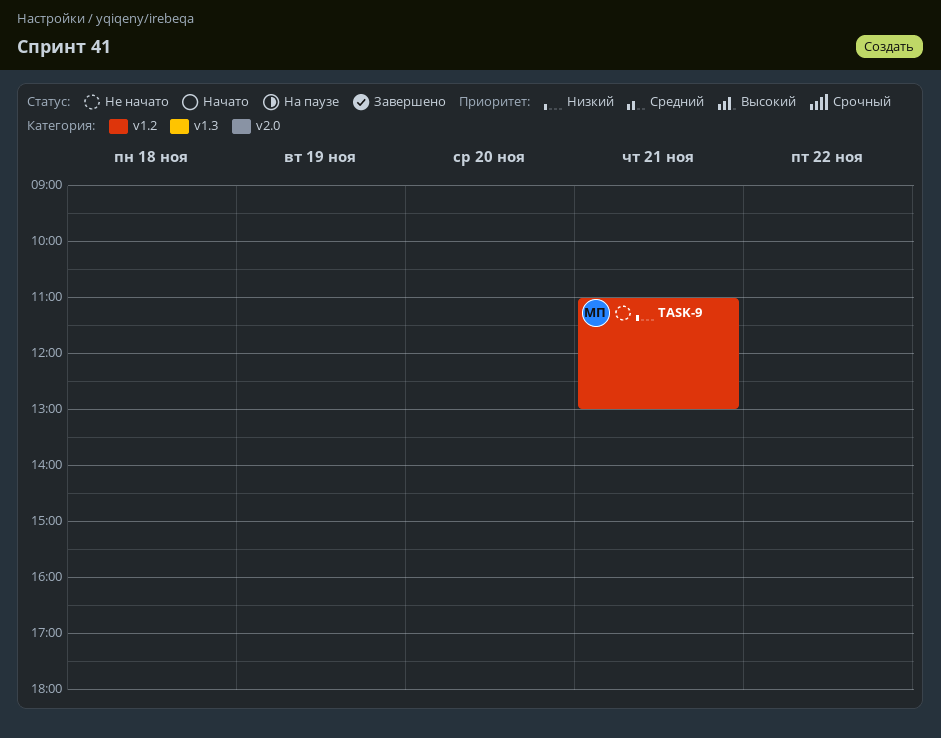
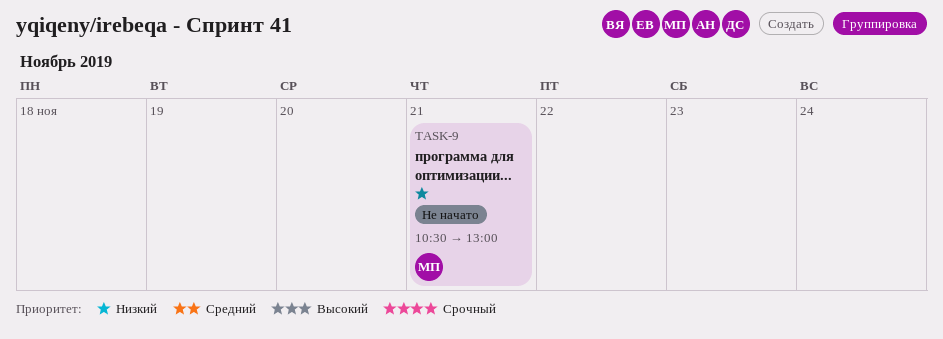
TASK-9, begins: 11:00 -> 10:30

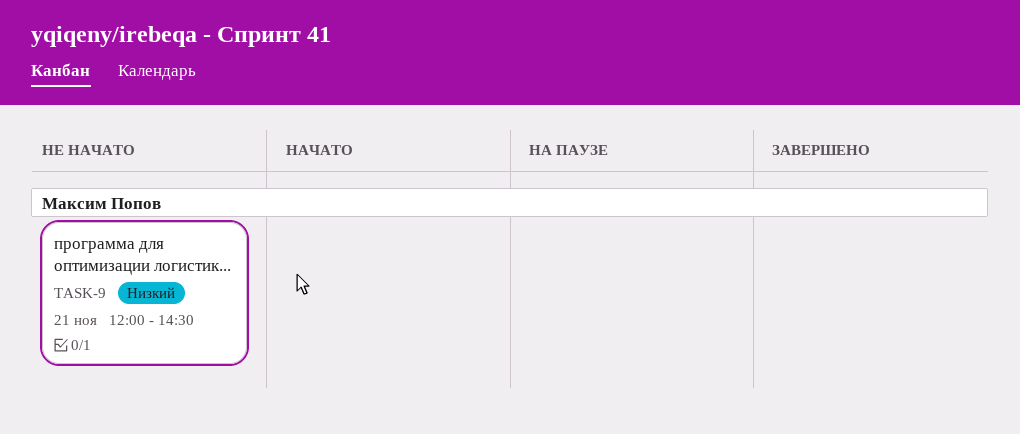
TASK-9, begins: 10:30 -> 12:00
TASK-9, ends: 13:00 -> 14:30

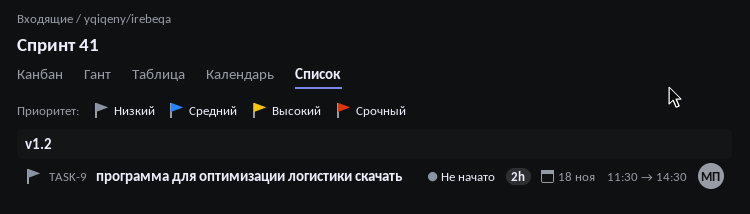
TASK-9, day: Nov 21 -> Nov 18
TASK-9, begins: 12:00 -> 11:30

